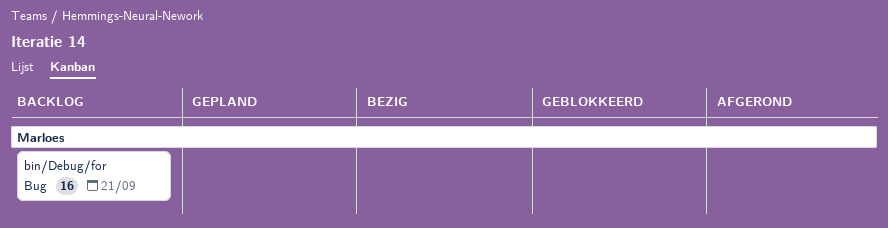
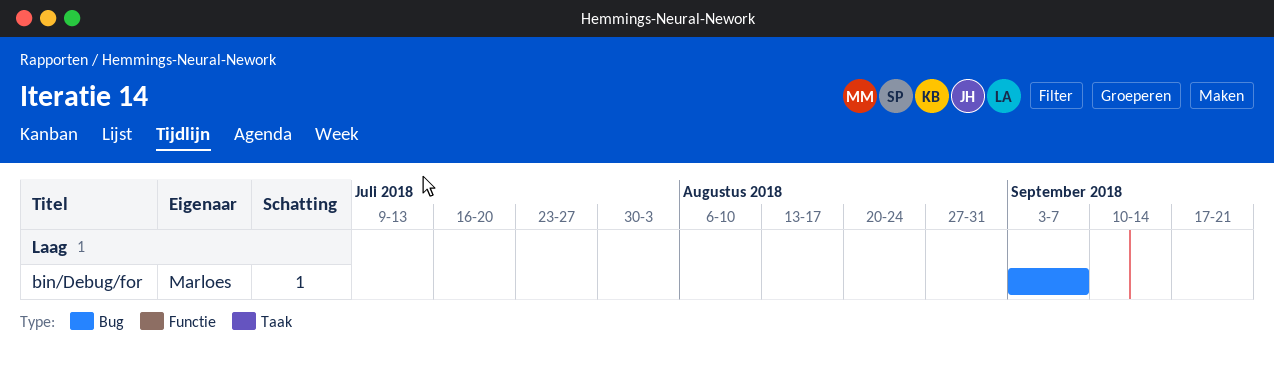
bin/Debug/for, estimate: 16 -> 1
bin/Debug/for, due: Sep 21 -> Sep 7

